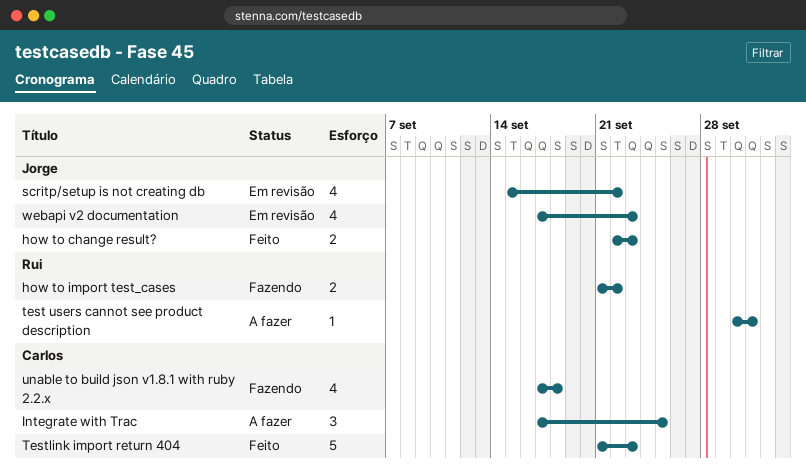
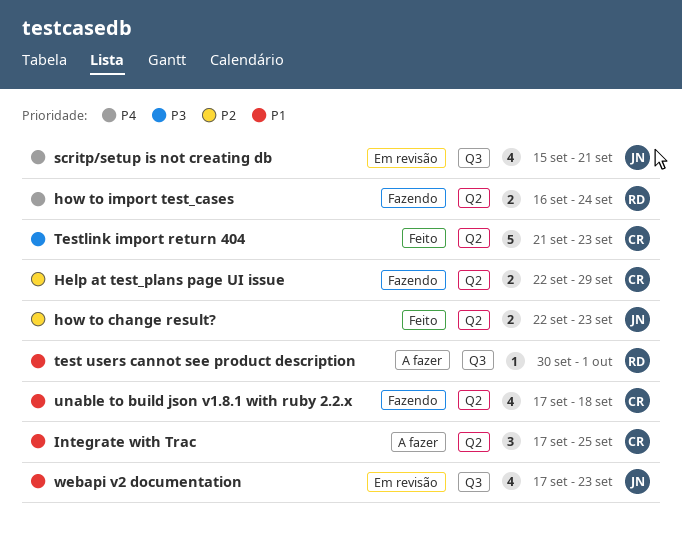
Help at test_plans page UI issue: none -> present
how to import test_cases, start: Sep 21 -> Sep 16
how to import test_cases, due: Sep 22 -> Sep 24
scritp/setup is not creating db, due: Sep 22 -> Sep 21

